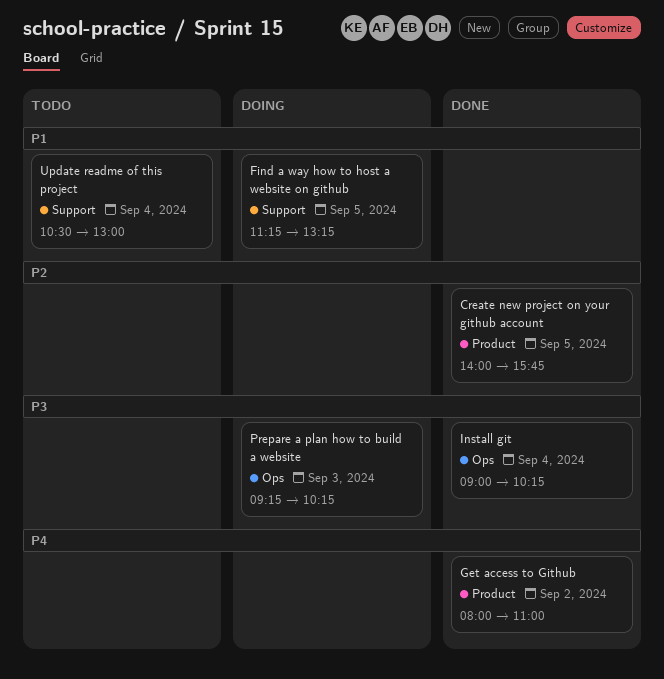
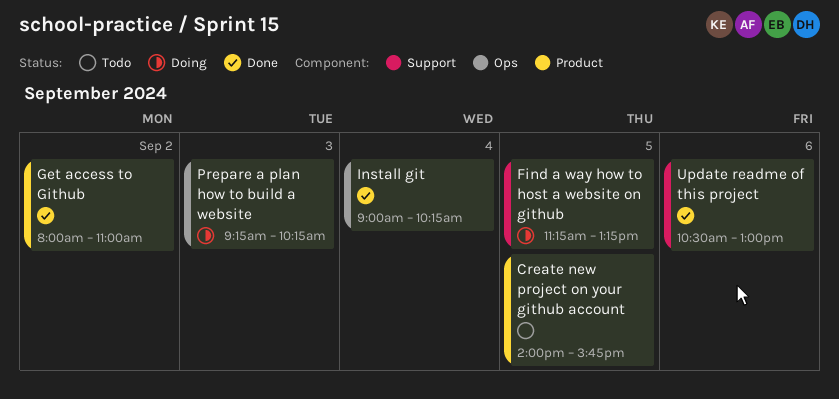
Create new project on your github account, status: Done -> Todo
Update readme of this project, status: Todo -> Done
Update readme of this project, day: Sep 4 -> Sep 6

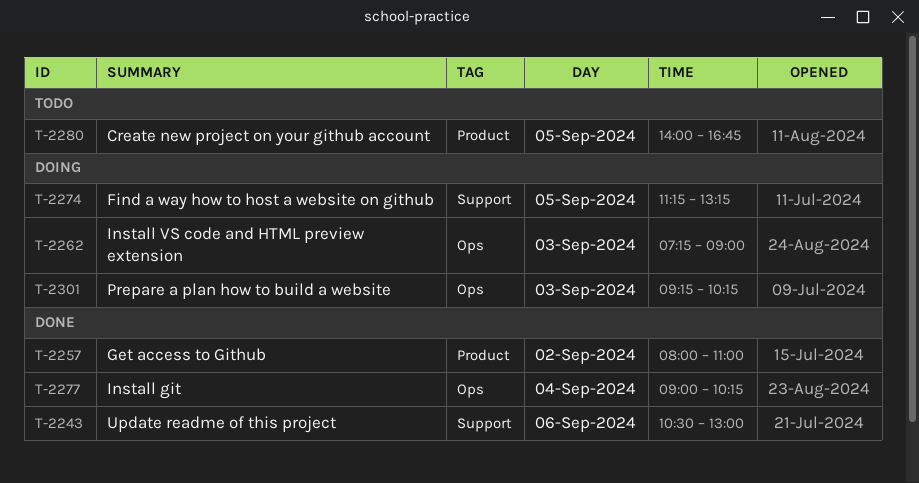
Create new project on your github account, ends: 15:45 -> 16:45
Install VS code and HTML preview extension: none -> present

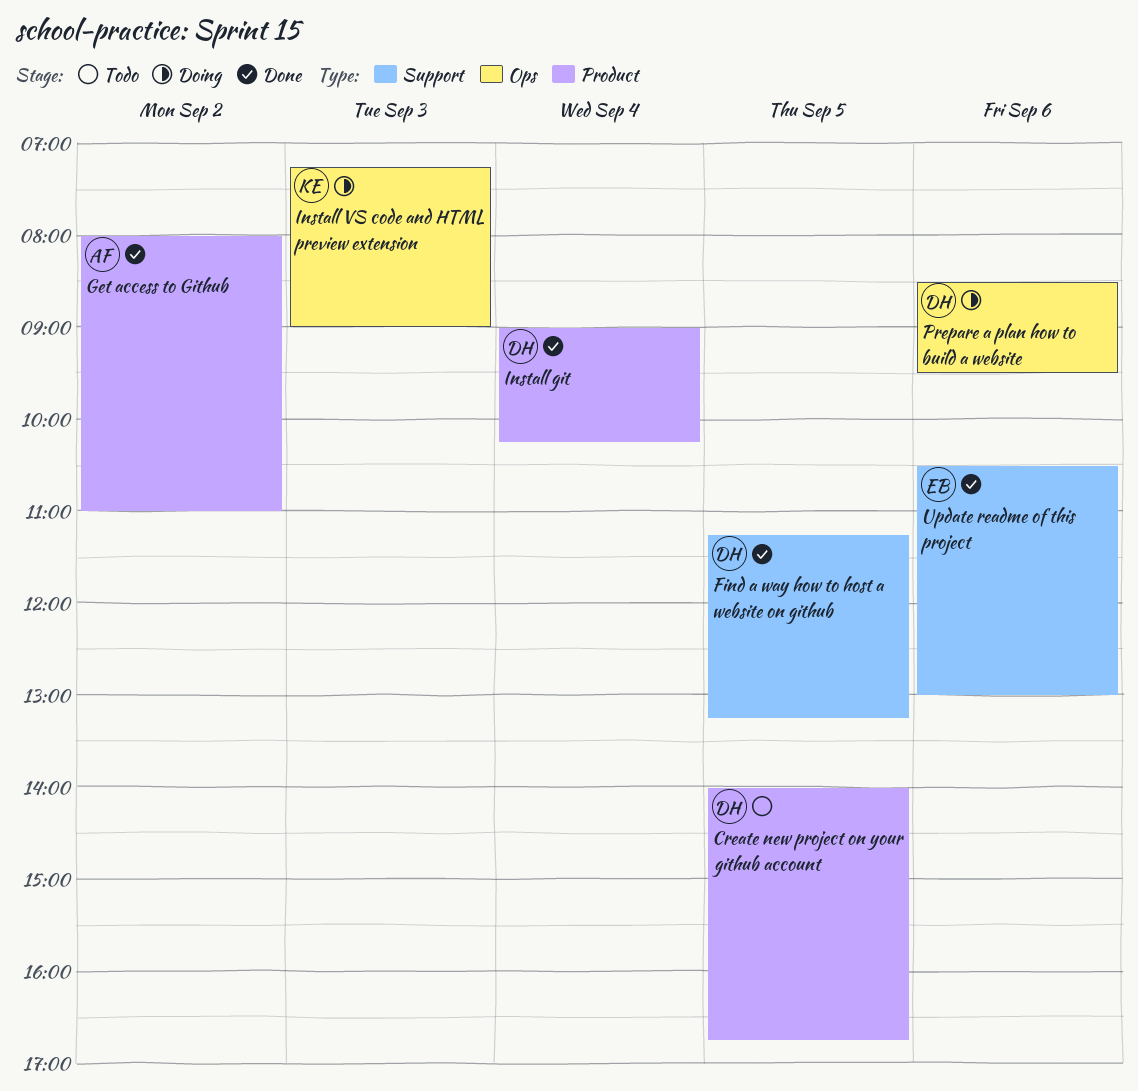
Find a way how to host a website on github, status: Doing -> Done
Install git, label: Ops -> Product
Prepare a plan how to build a website, day: Sep 3 -> Sep 6
Prepare a plan how to build a website, begins: 09:15 -> 08:30
Prepare a plan how to build a website, ends: 10:15 -> 09:30

